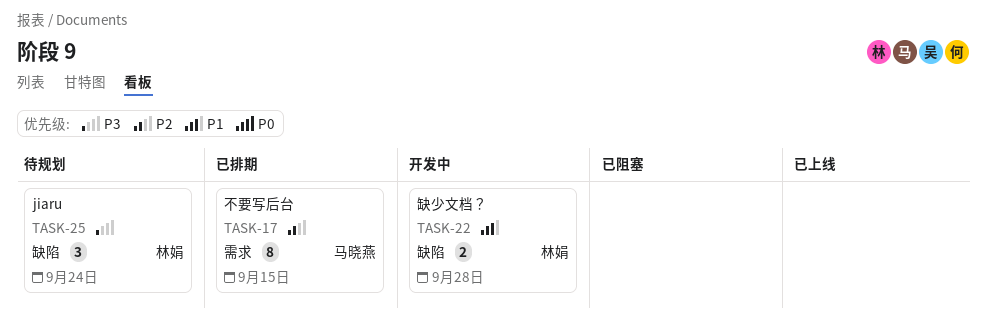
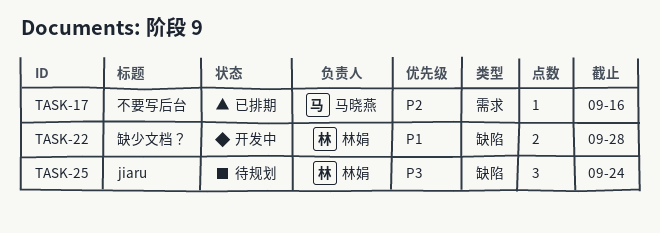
TASK-17, estimate: 8 -> 1
TASK-17, due: Sep 15 -> Sep 16

